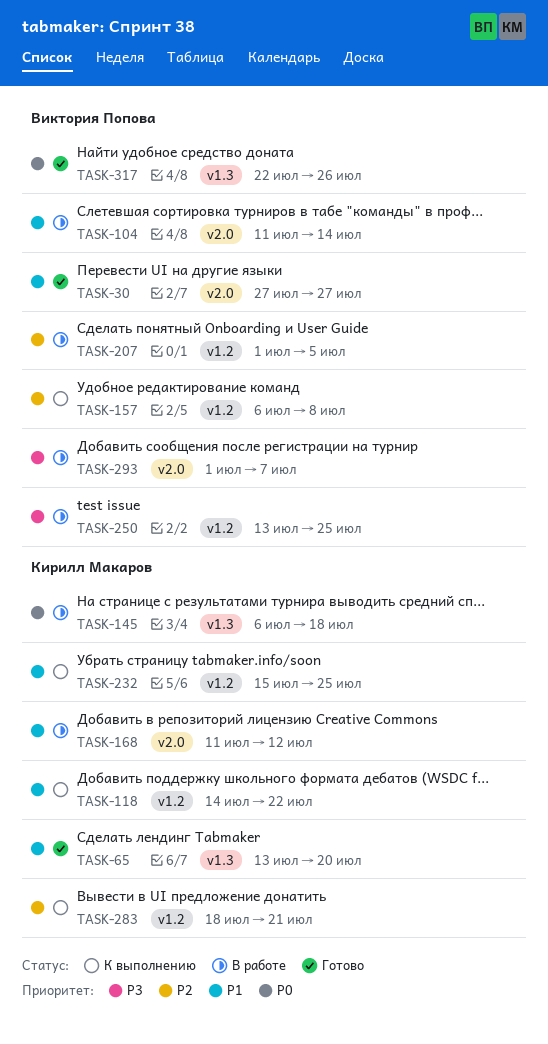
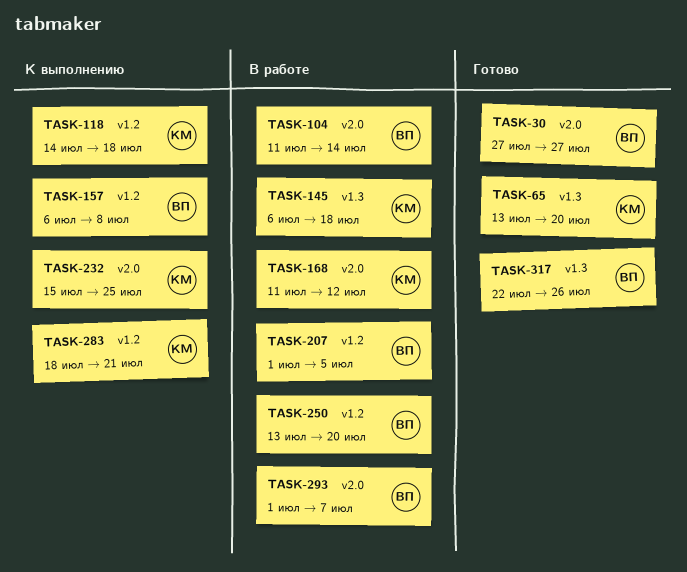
TASK-118, due: Jul 22 -> Jul 18
TASK-232, label: v1.2 -> v2.0
TASK-250, due: Jul 25 -> Jul 20

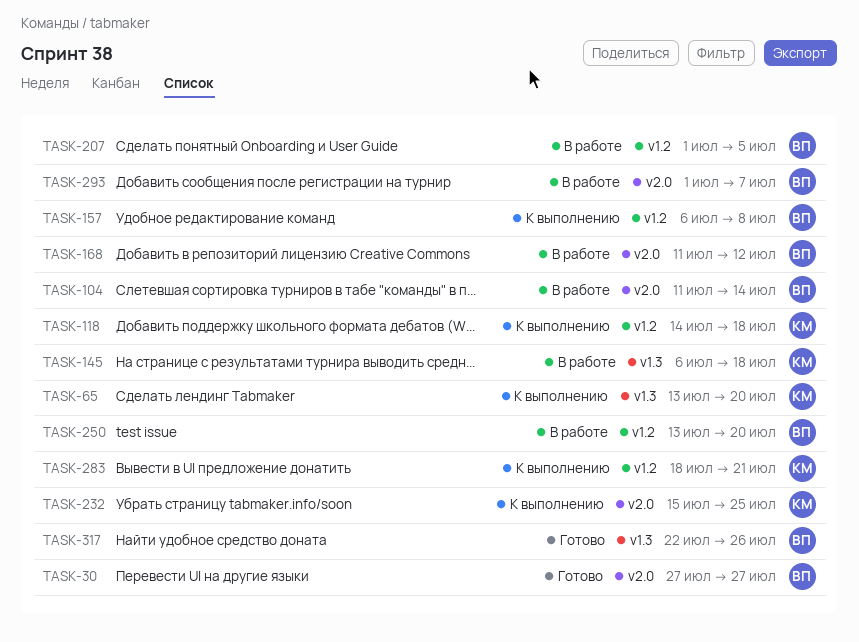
TASK-65, status: Готово -> К выполнению
TASK-168, owner: КМ -> ВП

